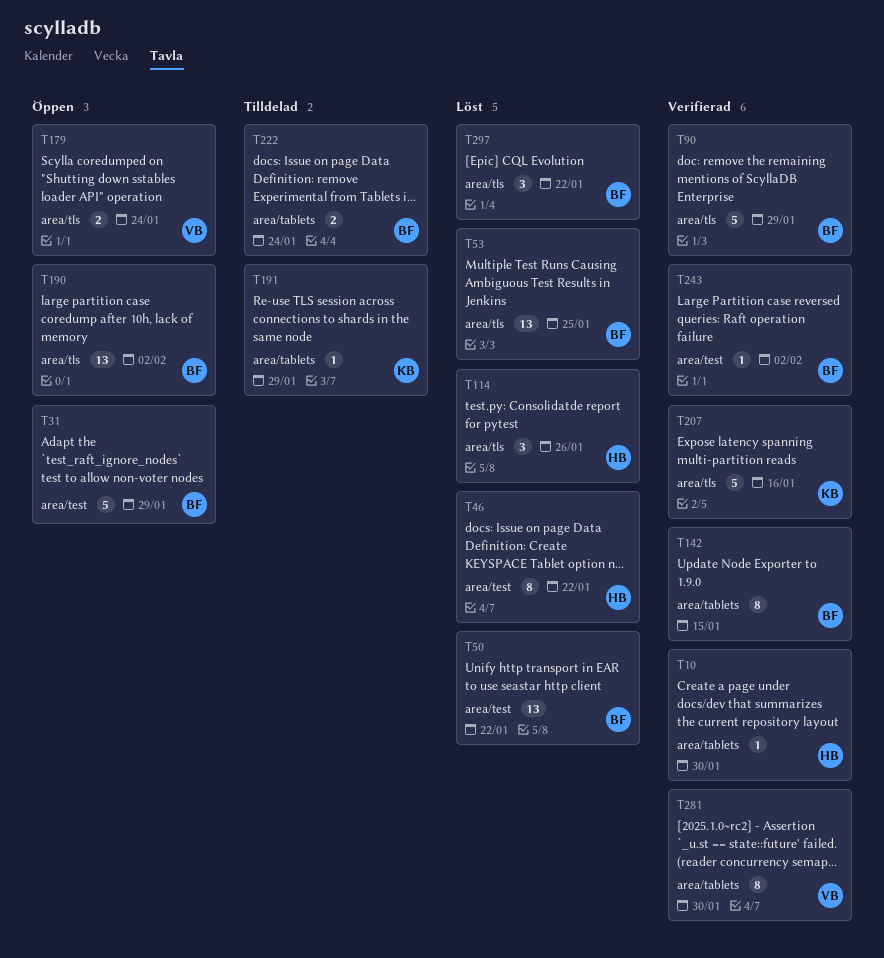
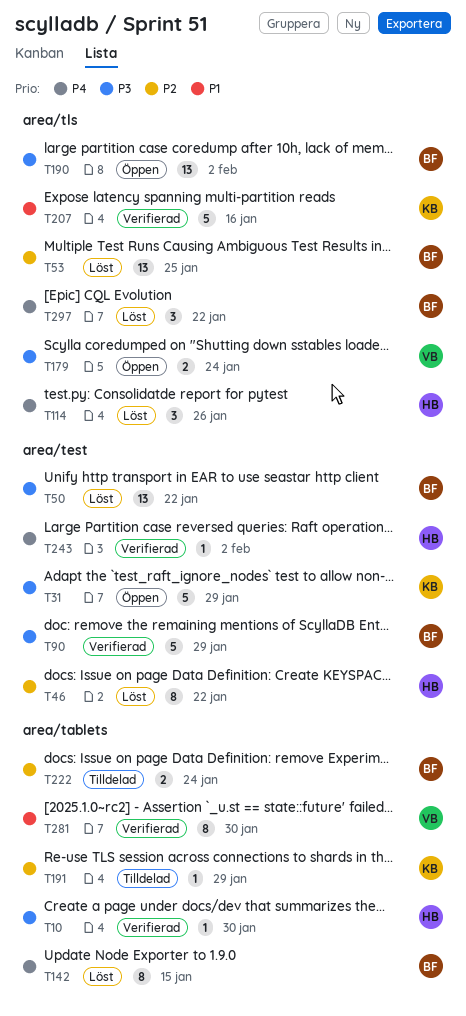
T31, owner: BF -> KB
T90, label: area/tls -> area/test
T142, status: Verifierad -> Löst
T243, owner: BF -> HB

